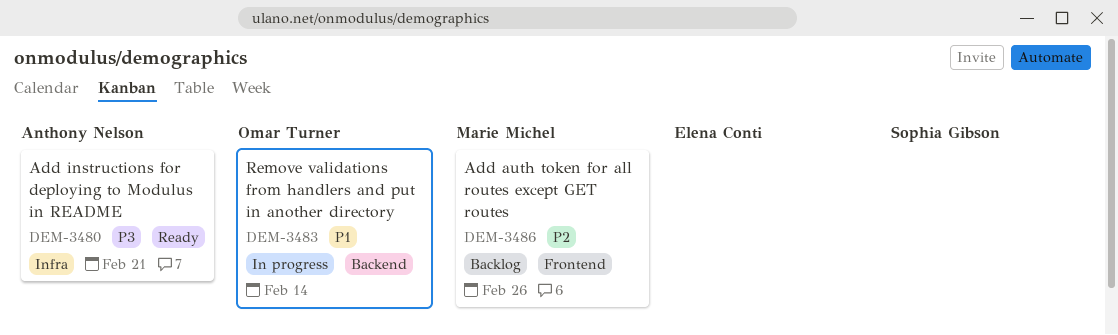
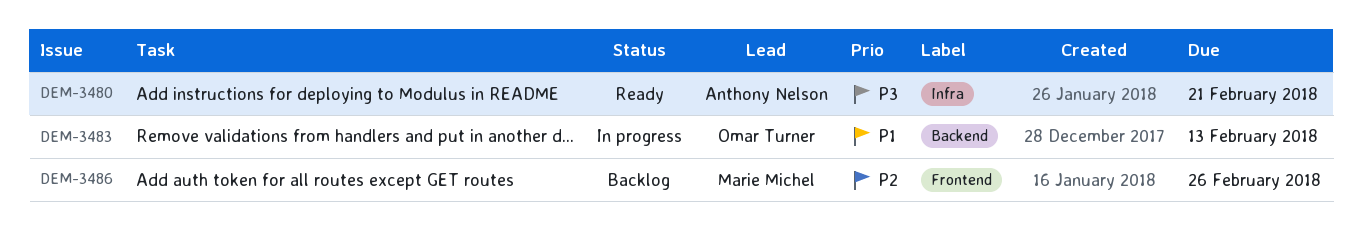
DEM-3483, due: Feb 14 -> Feb 13

